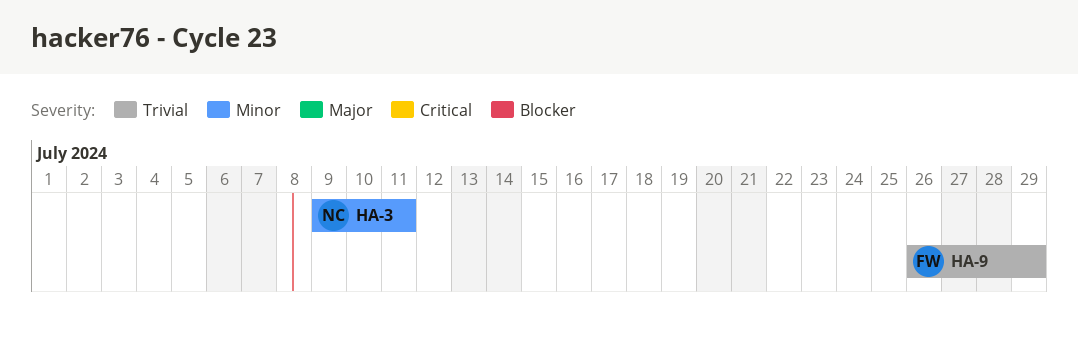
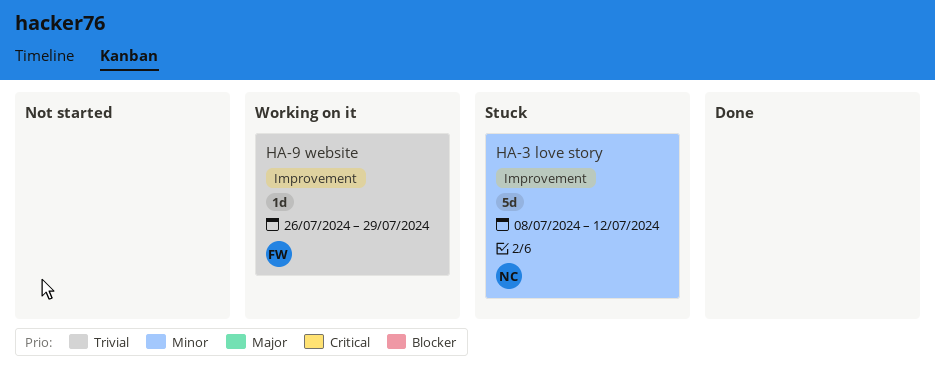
HA-3, start: Jul 9 -> Jul 8
HA-3, due: Jul 11 -> Jul 12

